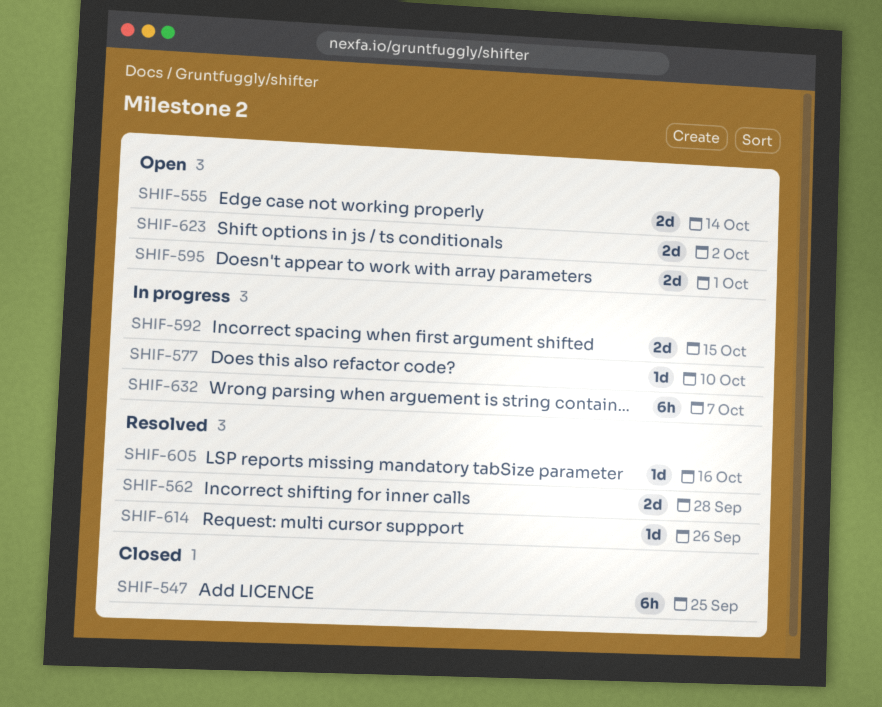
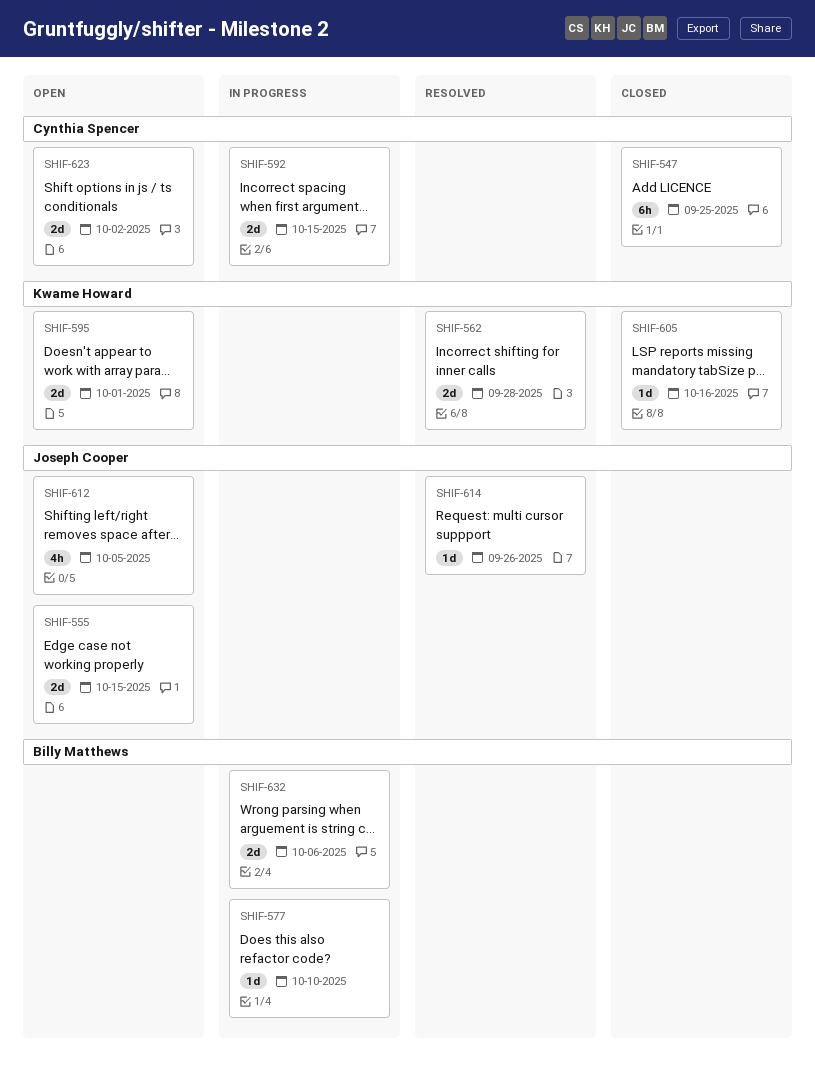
SHIF-555, due: Oct 14 -> Oct 15
SHIF-605, status: Resolved -> Closed
SHIF-612: none -> present
SHIF-632, estimate: 6h -> 2d
SHIF-632, due: Oct 7 -> Oct 6

